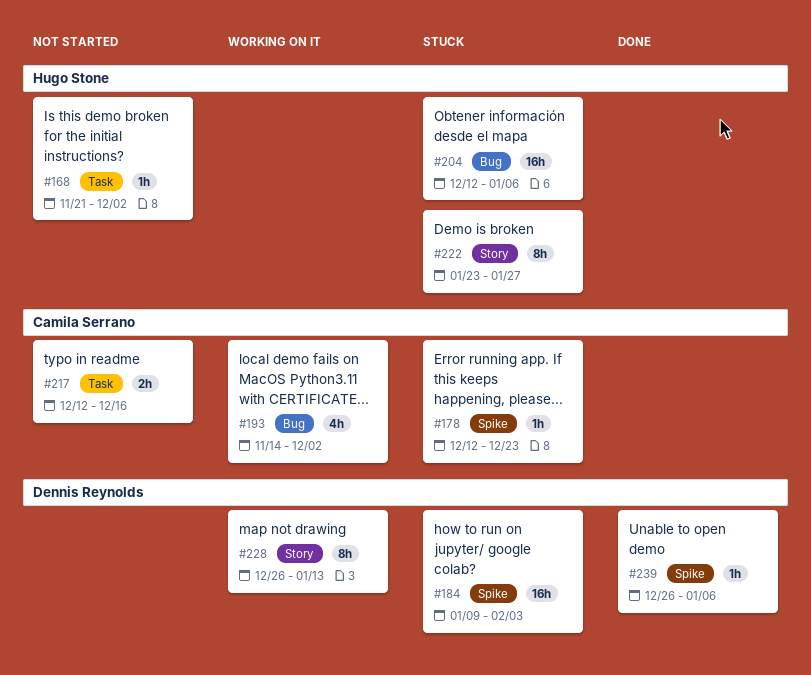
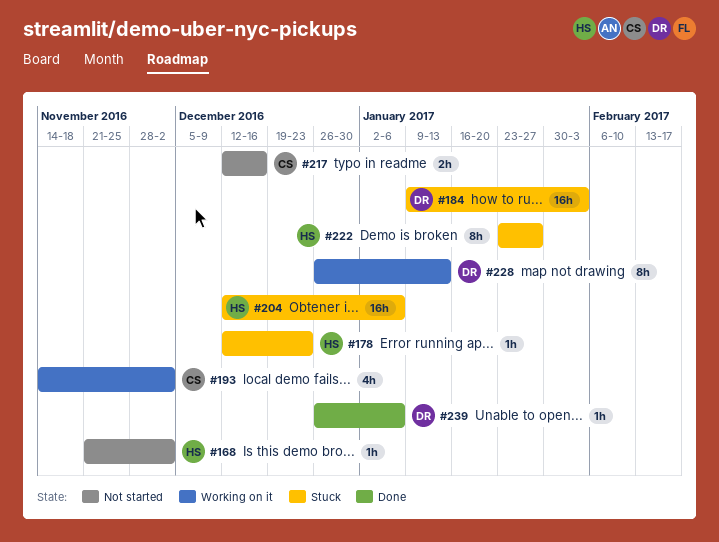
#178, owner: Camila Serrano -> Hugo Stone

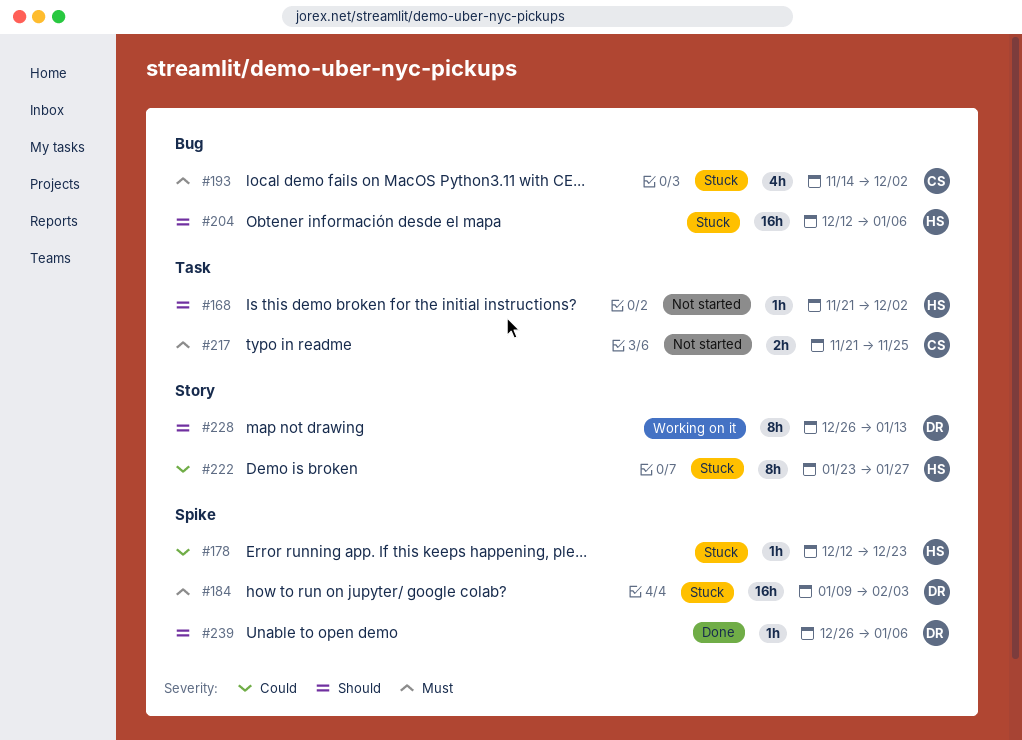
#193, status: Working on it -> Stuck
#217, start: Dec 12 -> Nov 21
#217, due: Dec 16 -> Nov 25

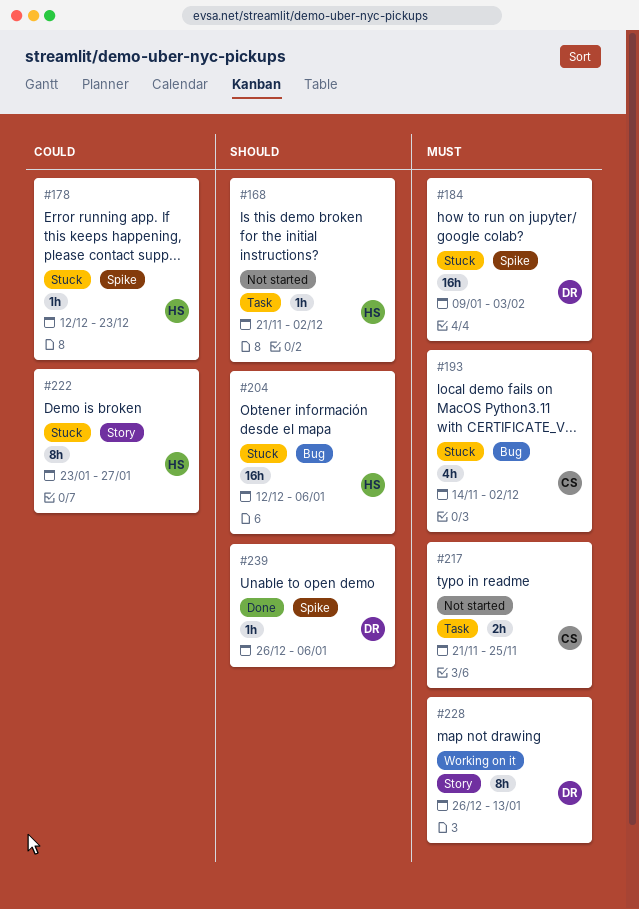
#228, priority: Should -> Must

